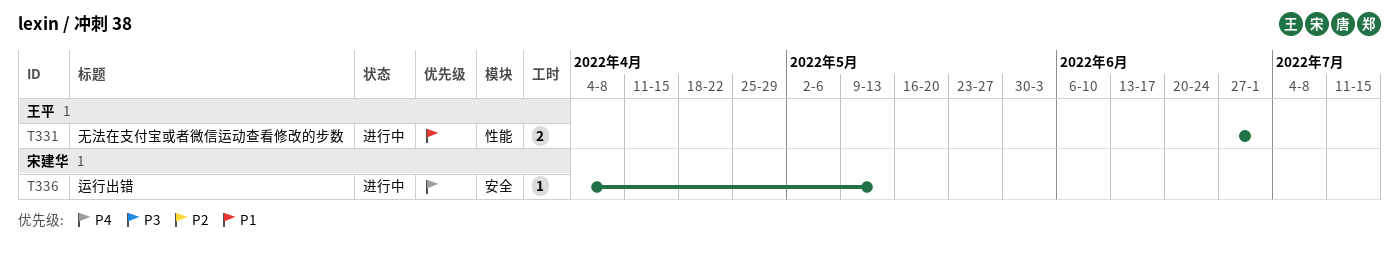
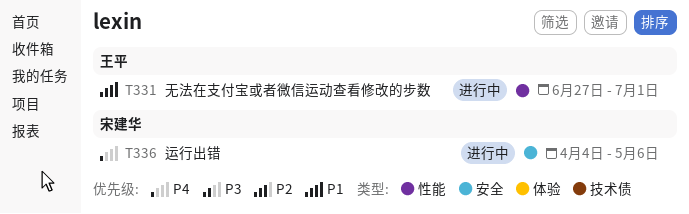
T336, due: May 13 -> May 6

